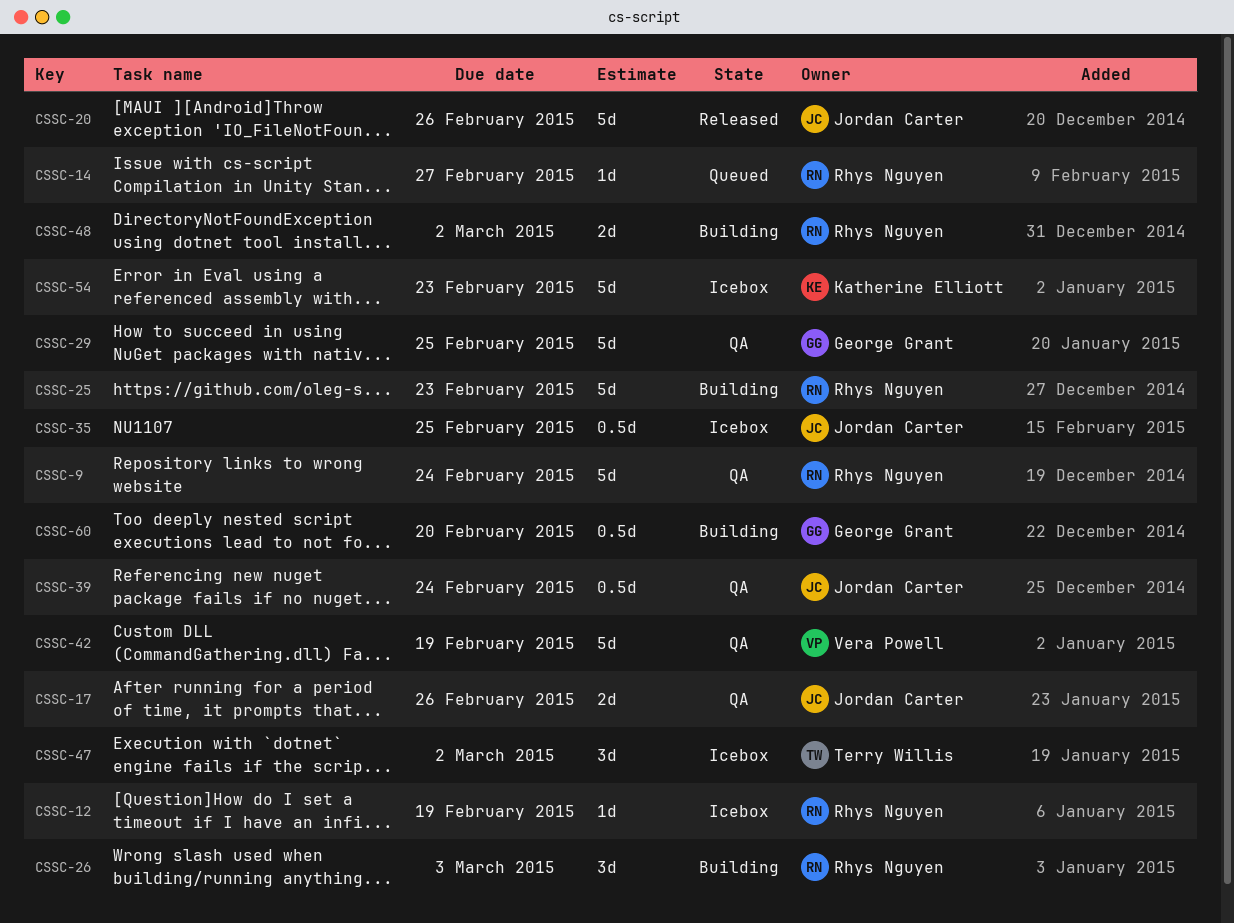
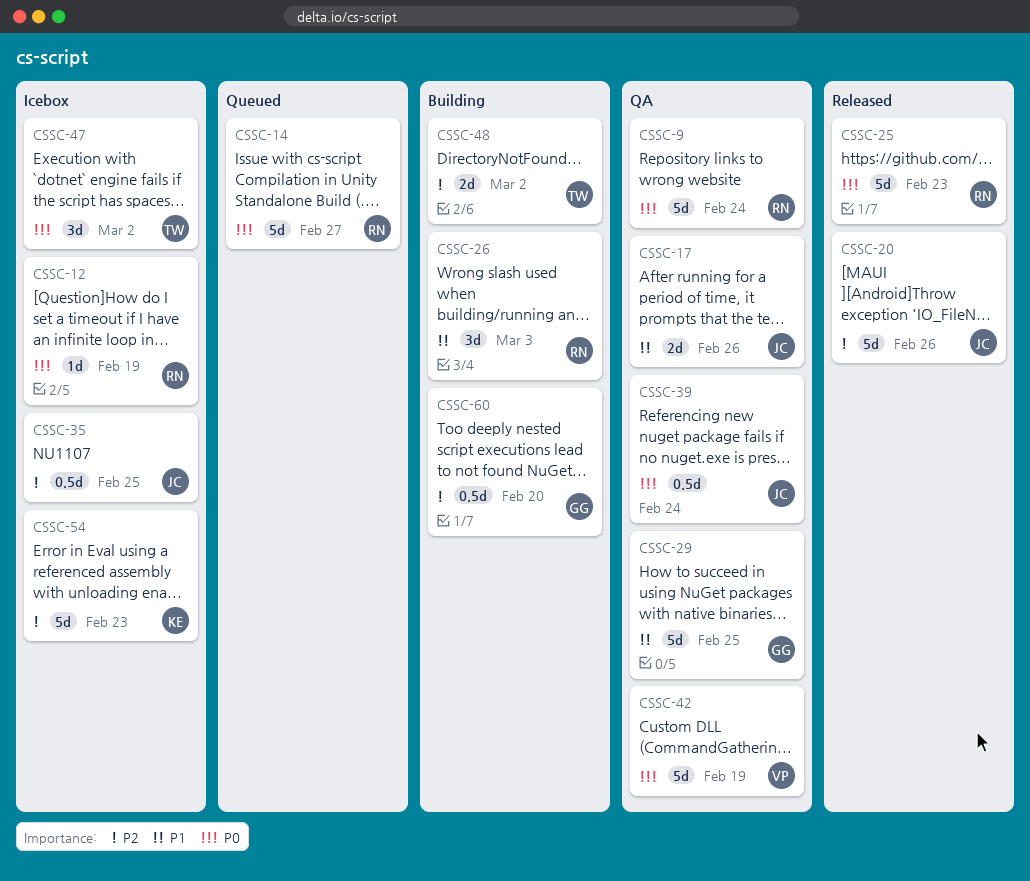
CSSC-14, estimate: 1d -> 5d
CSSC-25, status: Building -> Released
CSSC-48, owner: Rhys Nguyen -> Terry Willis

